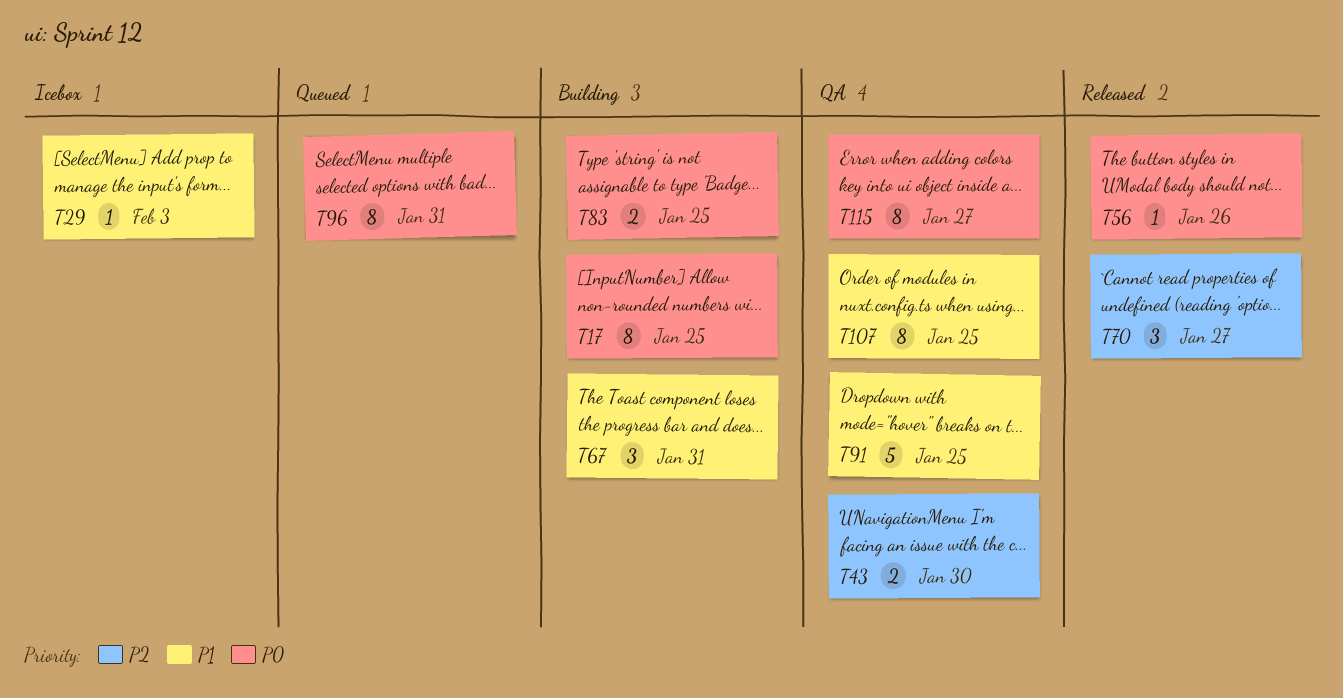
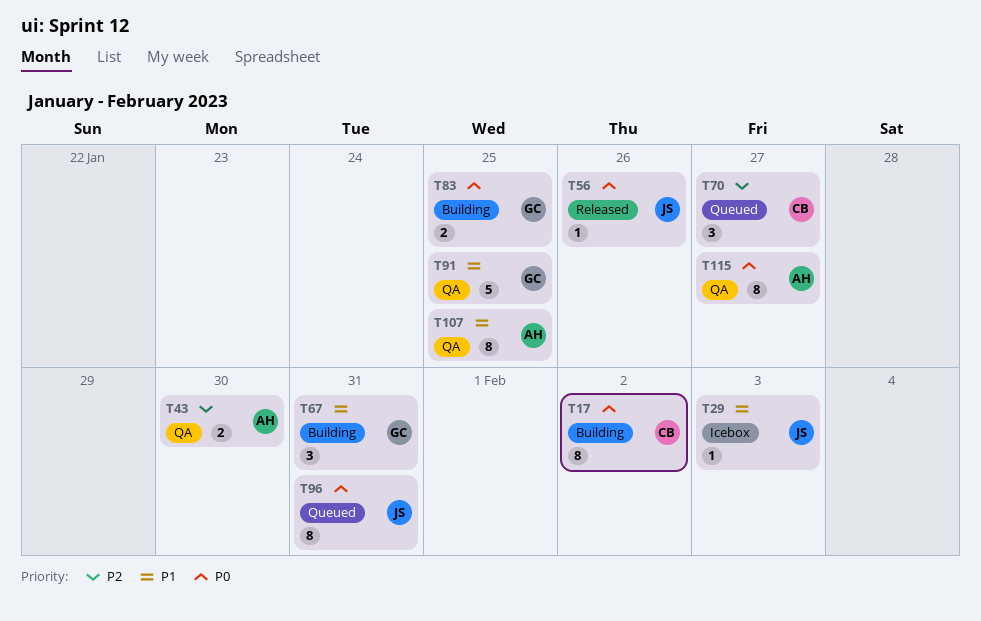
T17, due: Jan 25 -> Feb 2
T70, status: Released -> Queued

